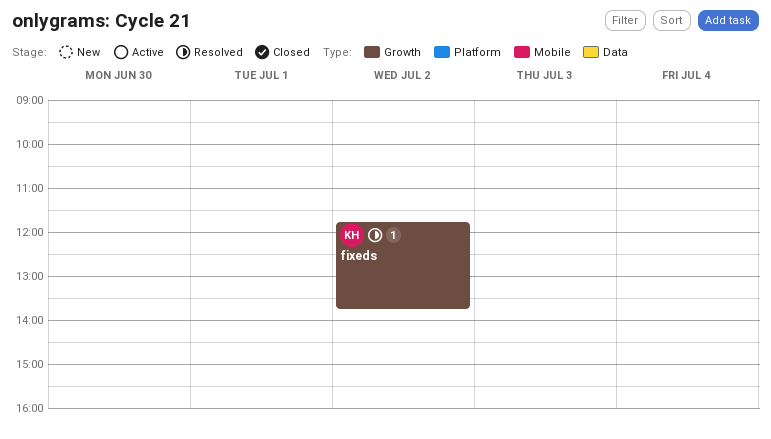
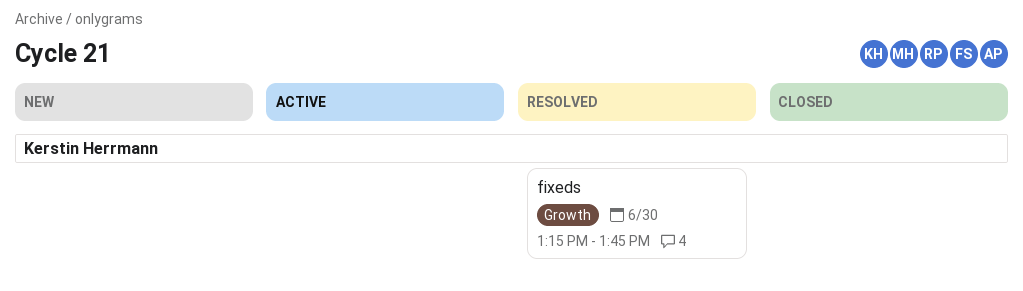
fixeds, day: Jul 2 -> Jun 30
fixeds, begins: 11:45 -> 13:15

